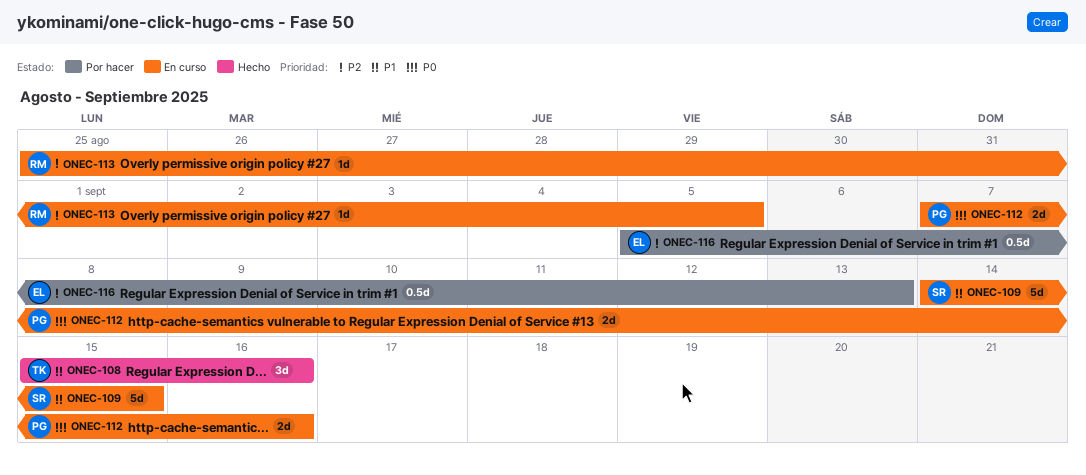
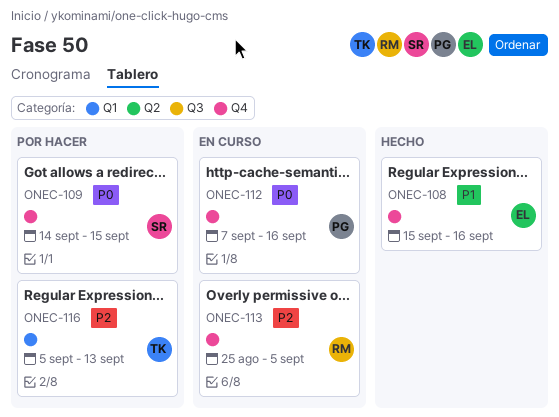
ONEC-108, owner: TK -> EL
ONEC-109, status: En curso -> Por hacer
ONEC-109, priority: P1 -> P0
ONEC-116, owner: EL -> TK

